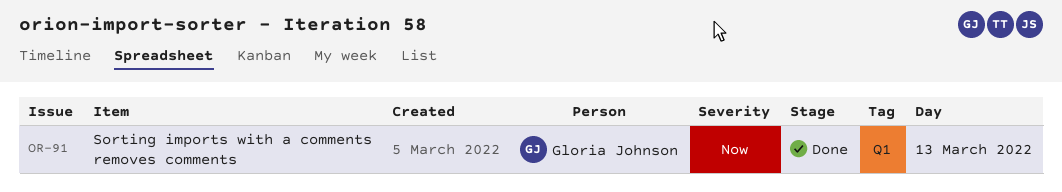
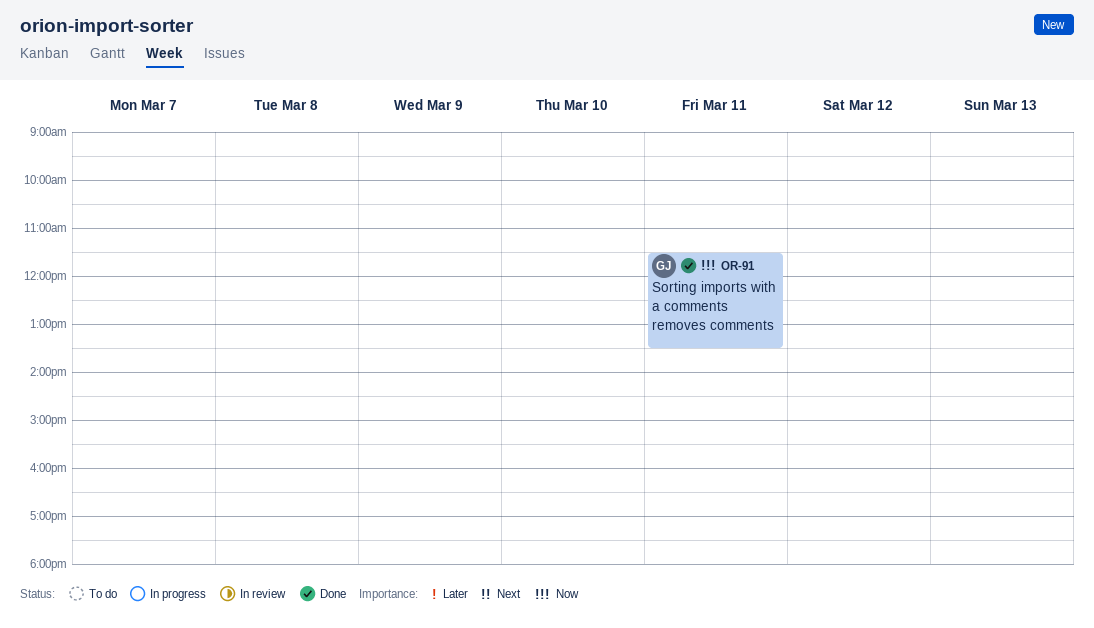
OR-91, day: Mar 13 -> Mar 11

